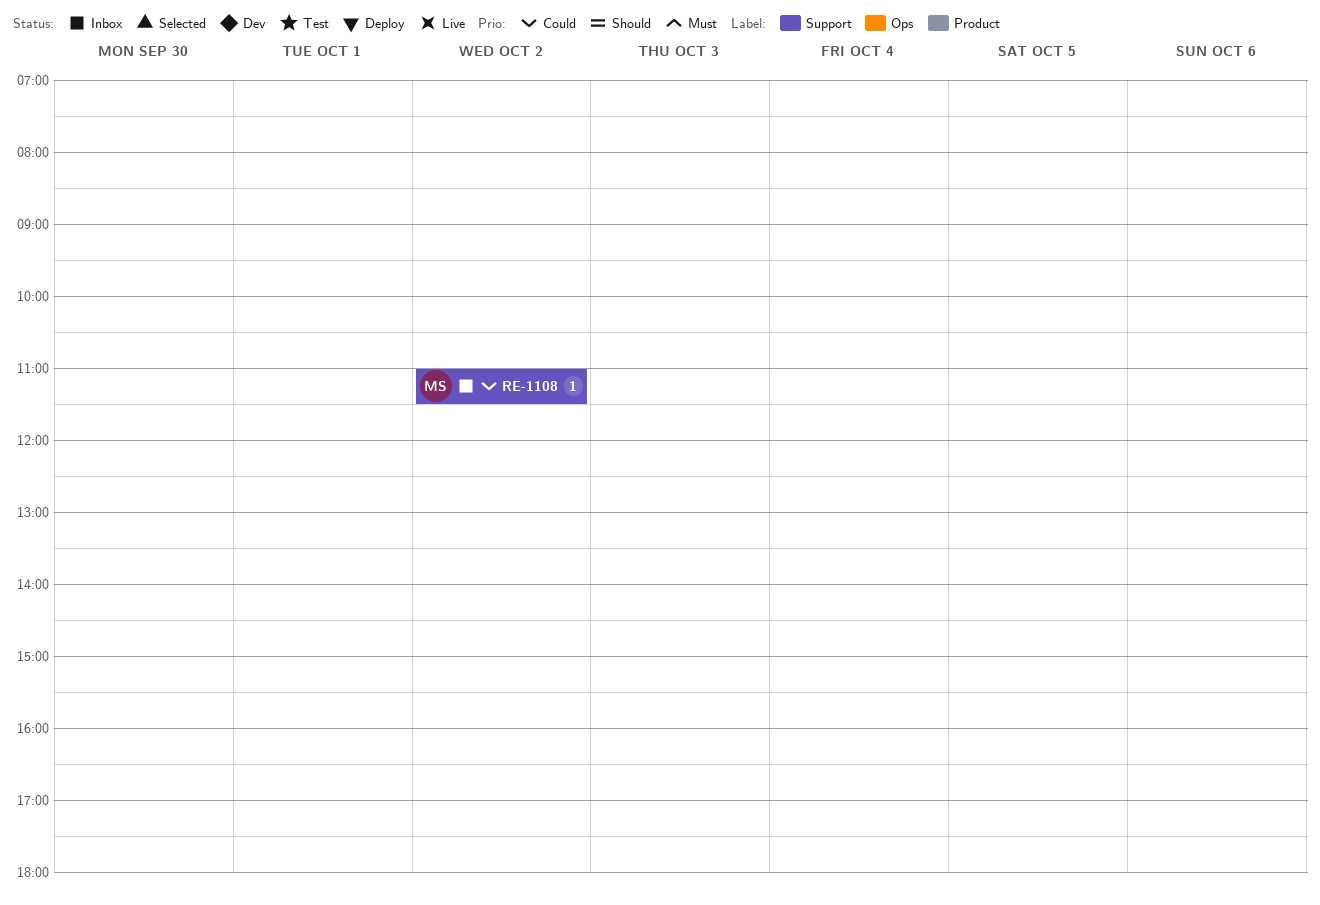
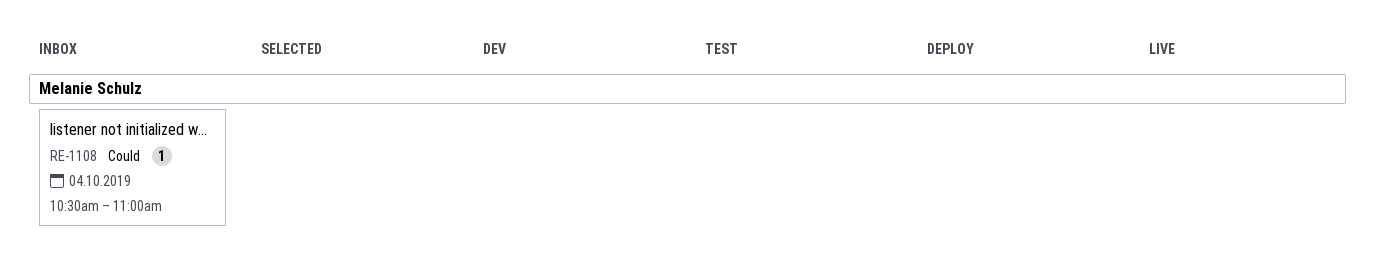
RE-1108, day: Oct 2 -> Oct 4
RE-1108, begins: 11:00 -> 10:30
RE-1108, ends: 11:30 -> 11:00

